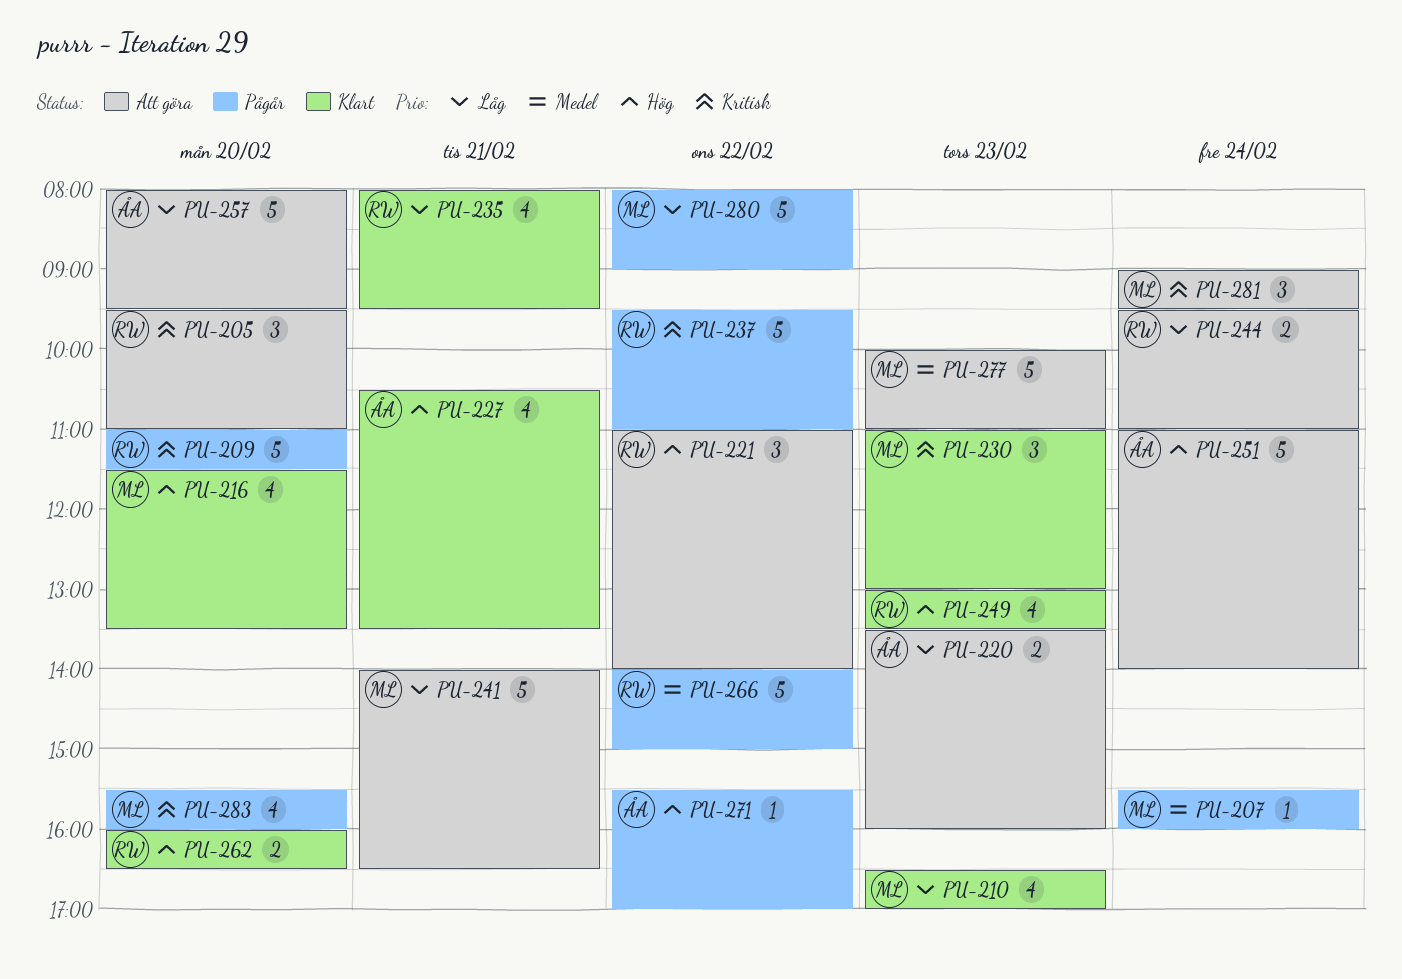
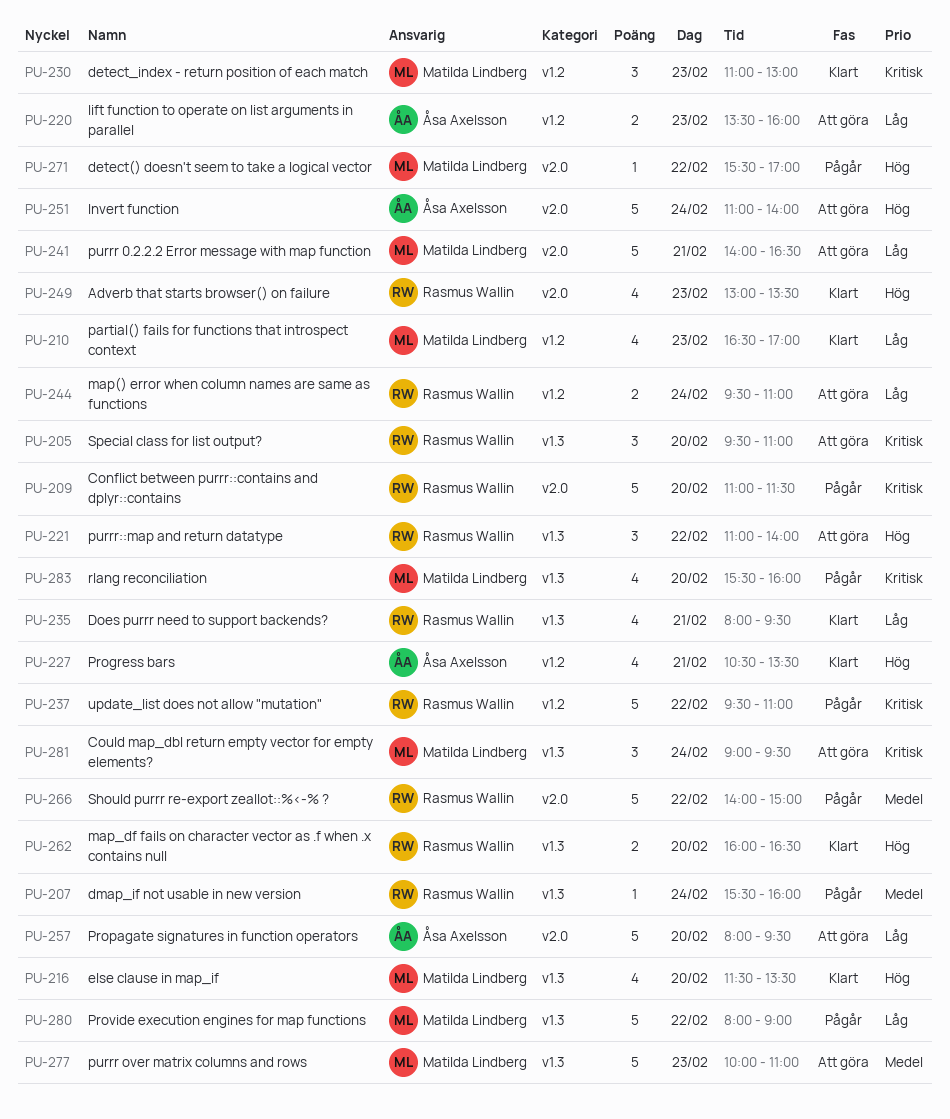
PU-207, owner: Matilda Lindberg -> Rasmus Wallin
PU-271, owner: Åsa Axelsson -> Matilda Lindberg

